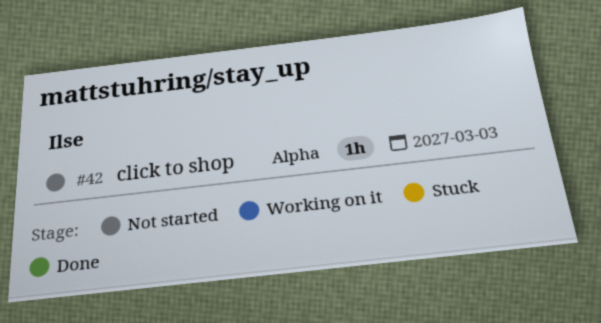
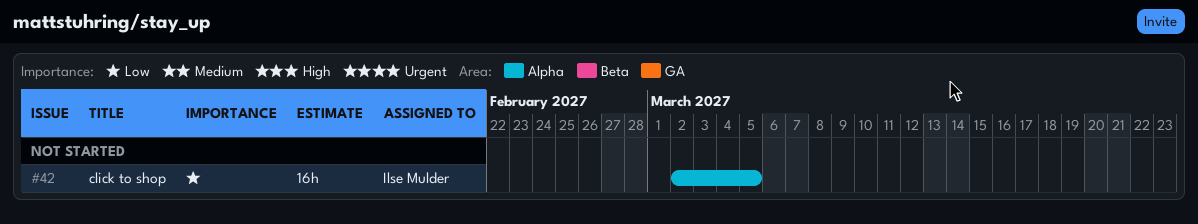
#42, estimate: 1h -> 16h
#42, due: Mar 3 -> Mar 5

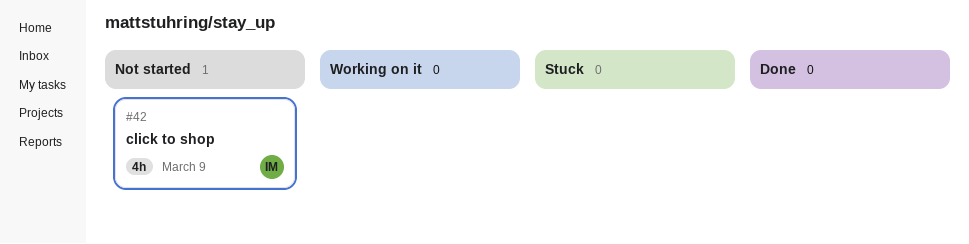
#42, estimate: 16h -> 4h
#42, due: Mar 5 -> Mar 9

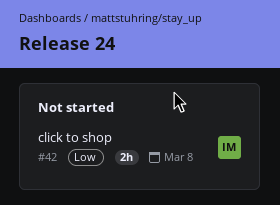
#42, estimate: 4h -> 2h
#42, due: Mar 9 -> Mar 8

